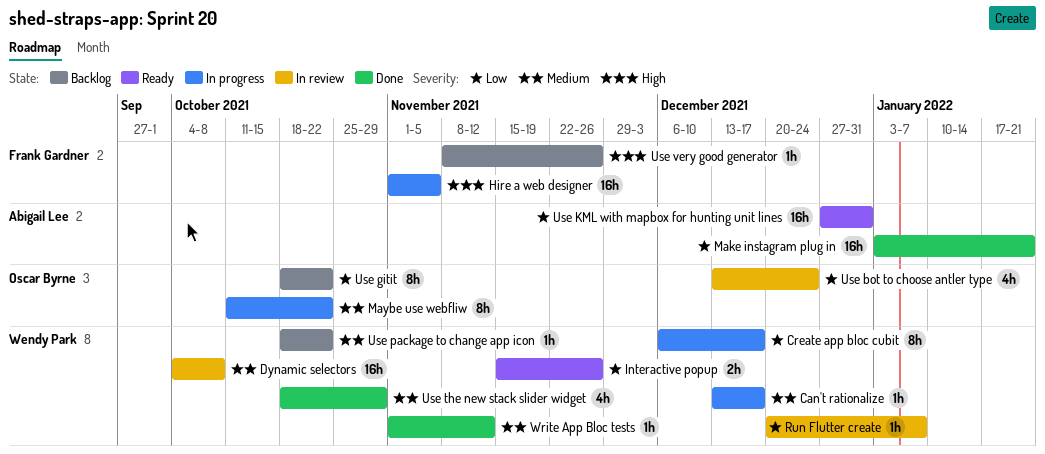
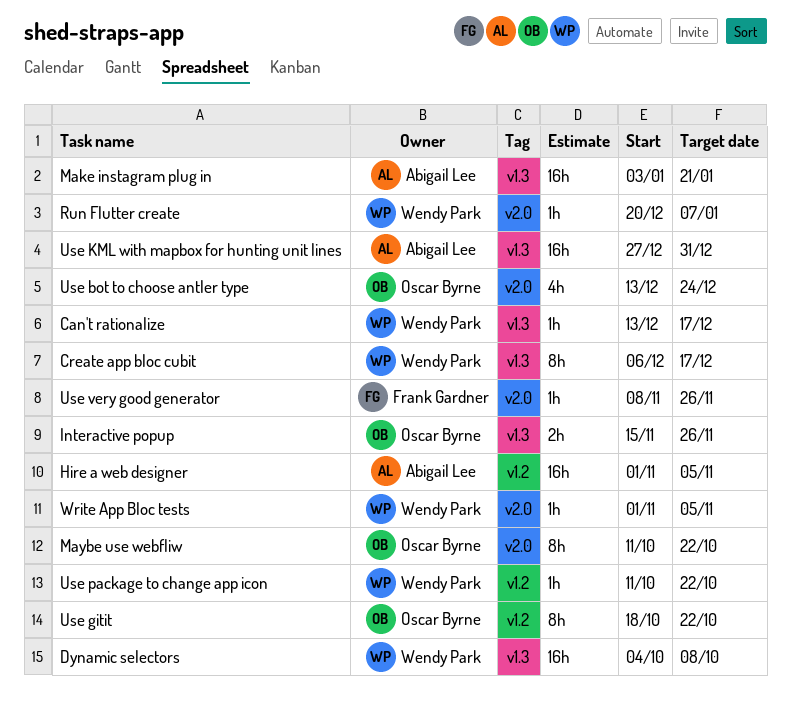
Hire a web designer, owner: Frank Gardner -> Abigail Lee
Interactive popup, owner: Wendy Park -> Oscar Byrne
Use package to change app icon, start: Oct 18 -> Oct 11
Use the new stack slider widget: present -> none
Write App Bloc tests, due: Nov 12 -> Nov 5

